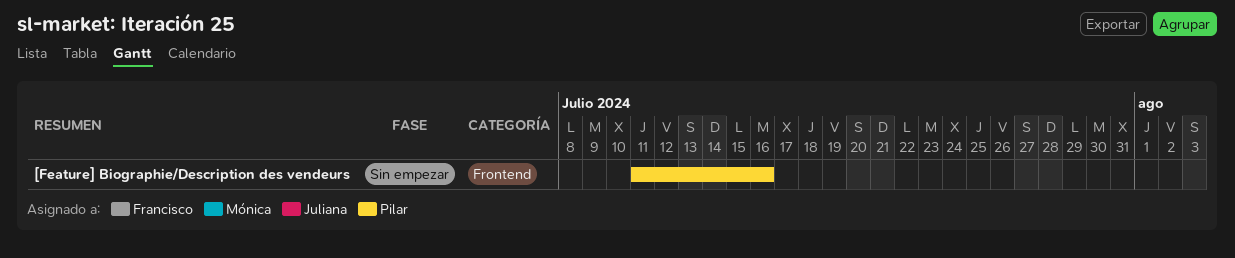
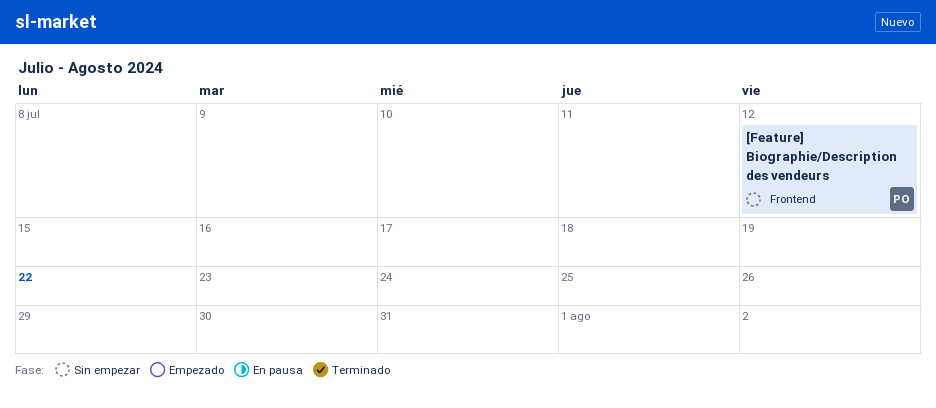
[Feature] Biographie/Description des vendeurs, due: Jul 16 -> Jul 12

